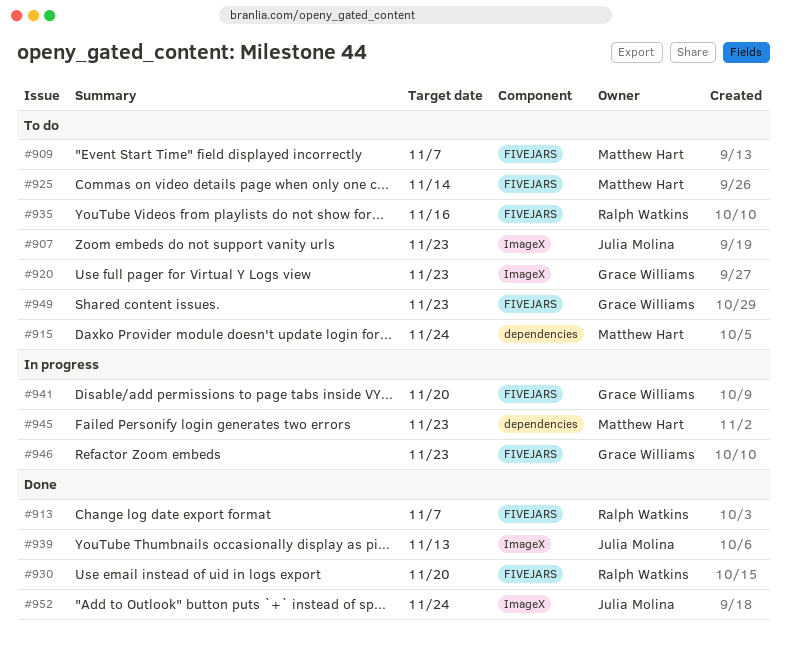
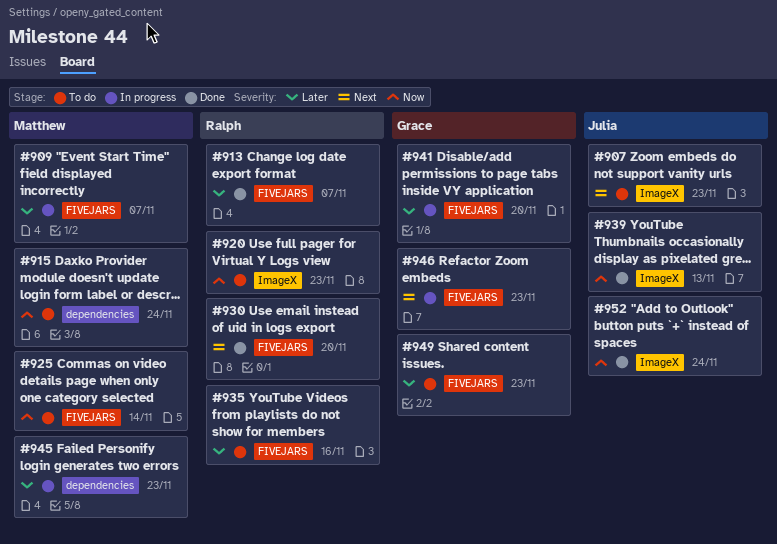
#909, status: To do -> In progress
#920, owner: Grace Williams -> Ralph Watkins

